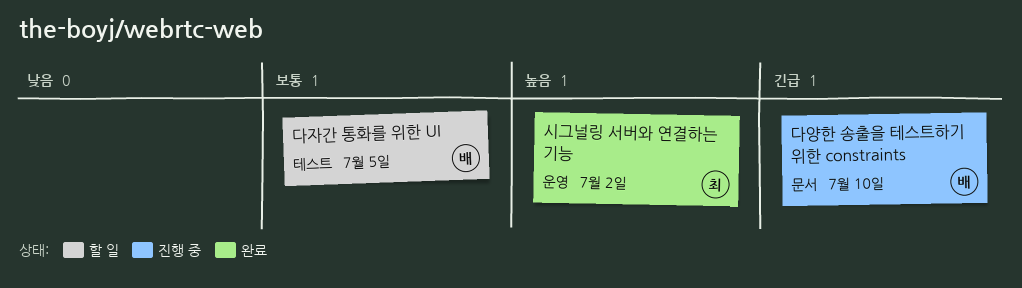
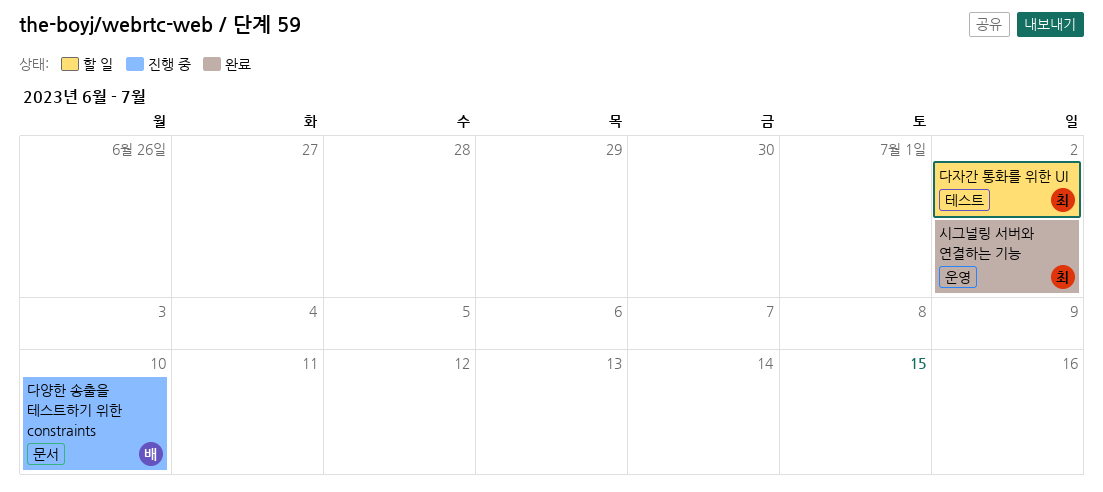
다자간 통화를 위한 UI, owner: 배 -> 최
다자간 통화를 위한 UI, due: Jul 5 -> Jul 2

